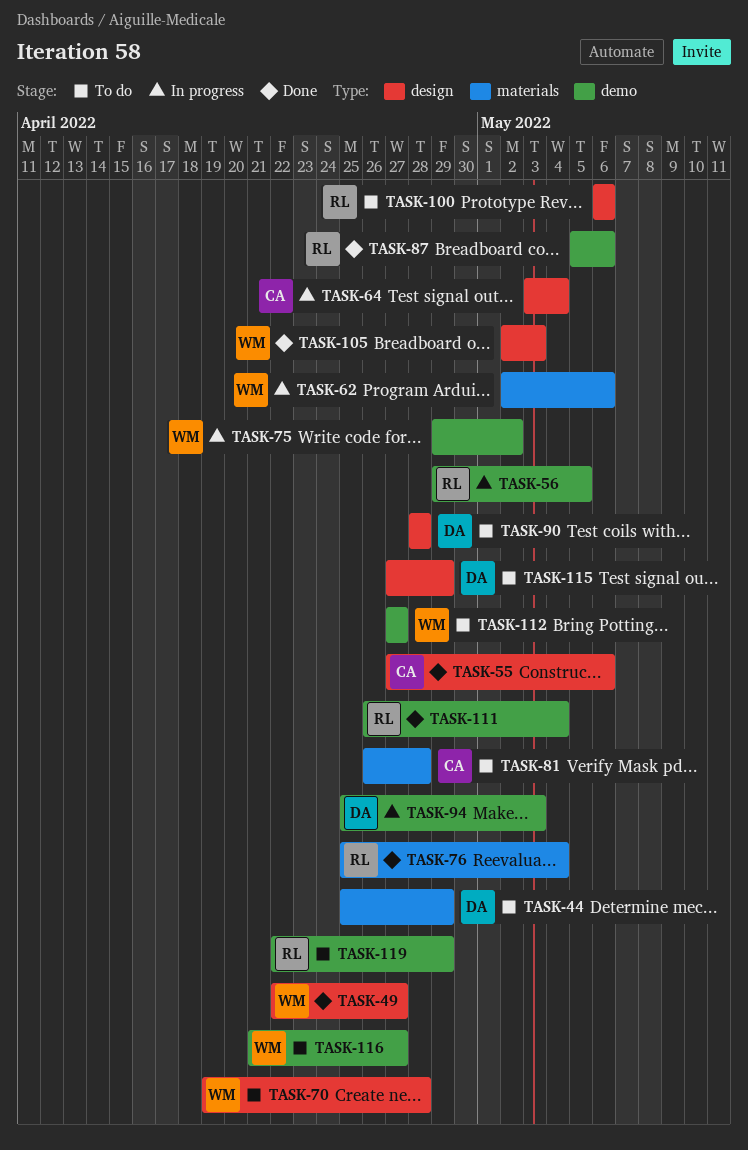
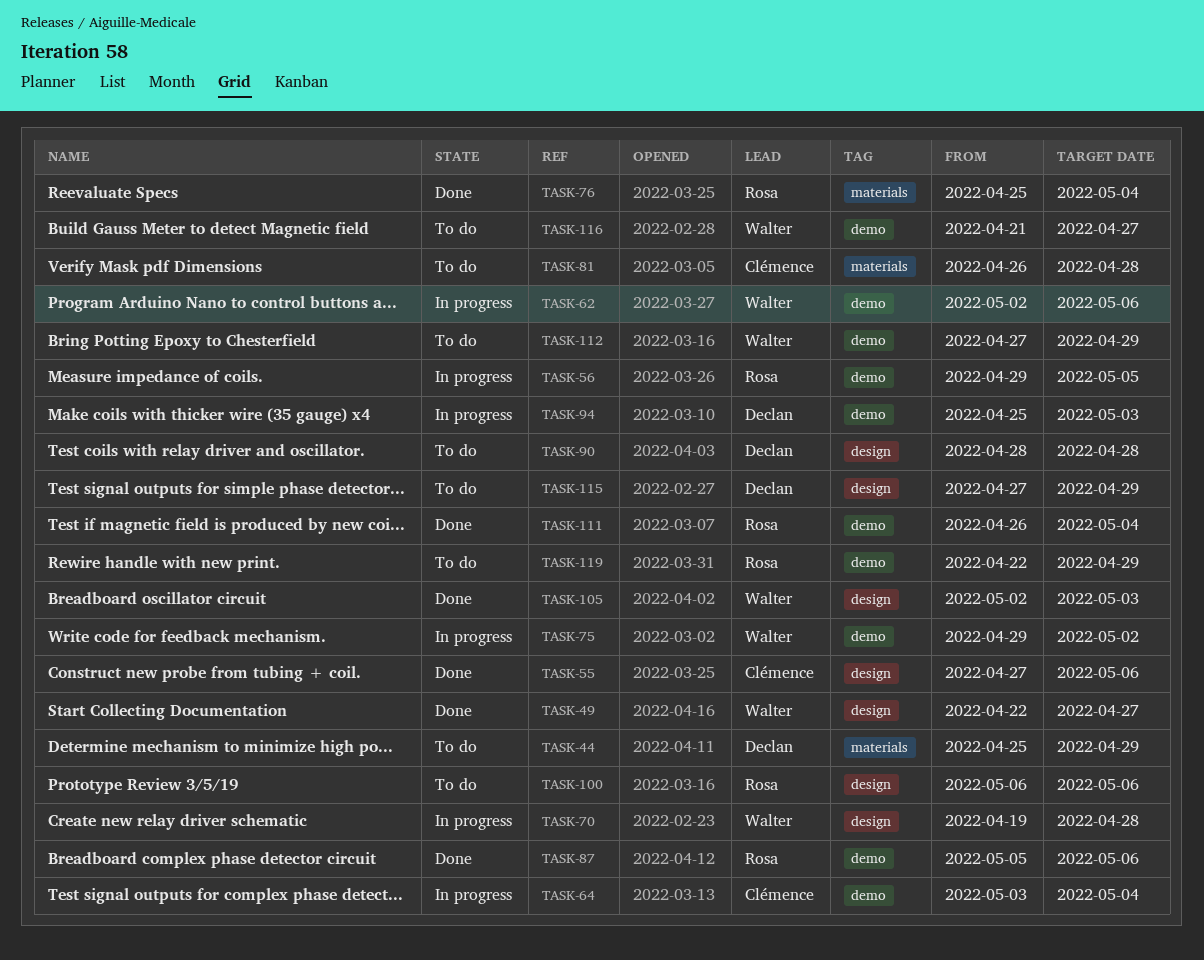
TASK-62, label: materials -> demo
TASK-64, label: design -> demo
TASK-70, status: To do -> In progress
TASK-112, due: Apr 27 -> Apr 29

